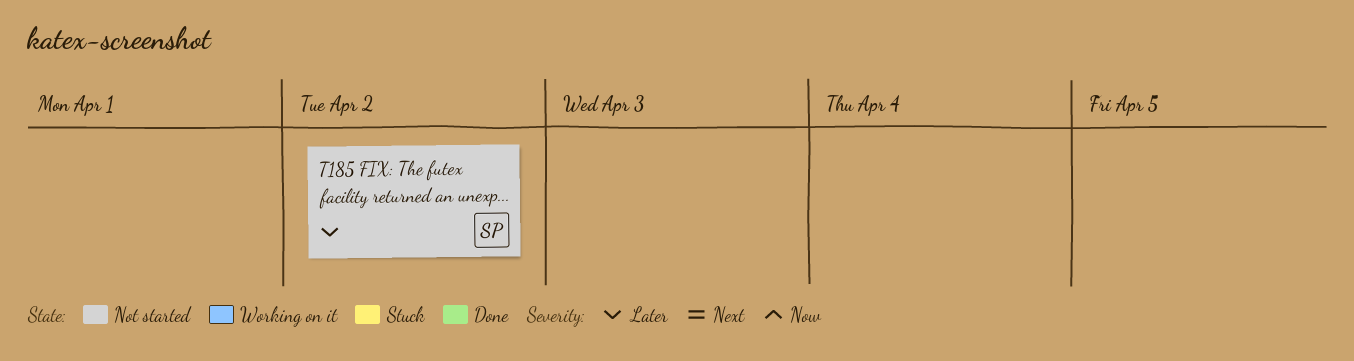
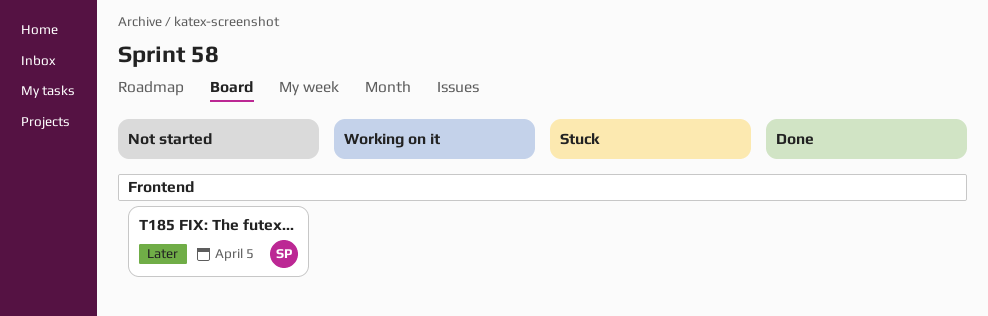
T185, due: Apr 2 -> Apr 5

